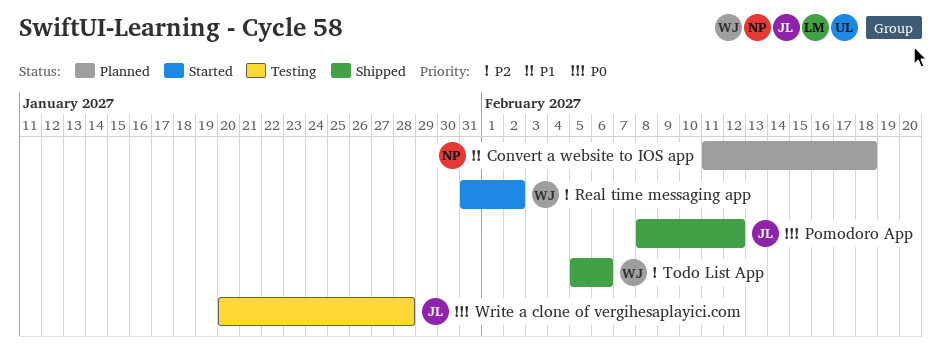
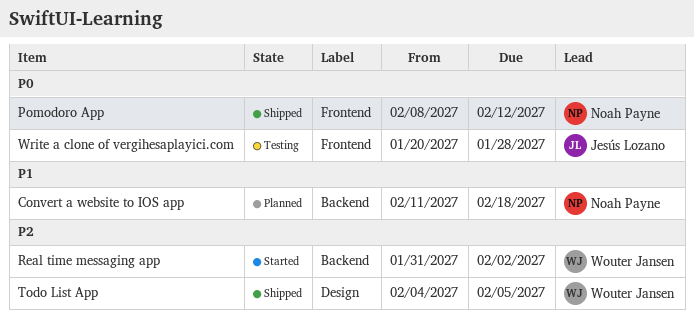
Pomodoro App, owner: Jesús Lozano -> Noah Payne
Todo List App, start: Feb 5 -> Feb 4
Todo List App, due: Feb 6 -> Feb 5

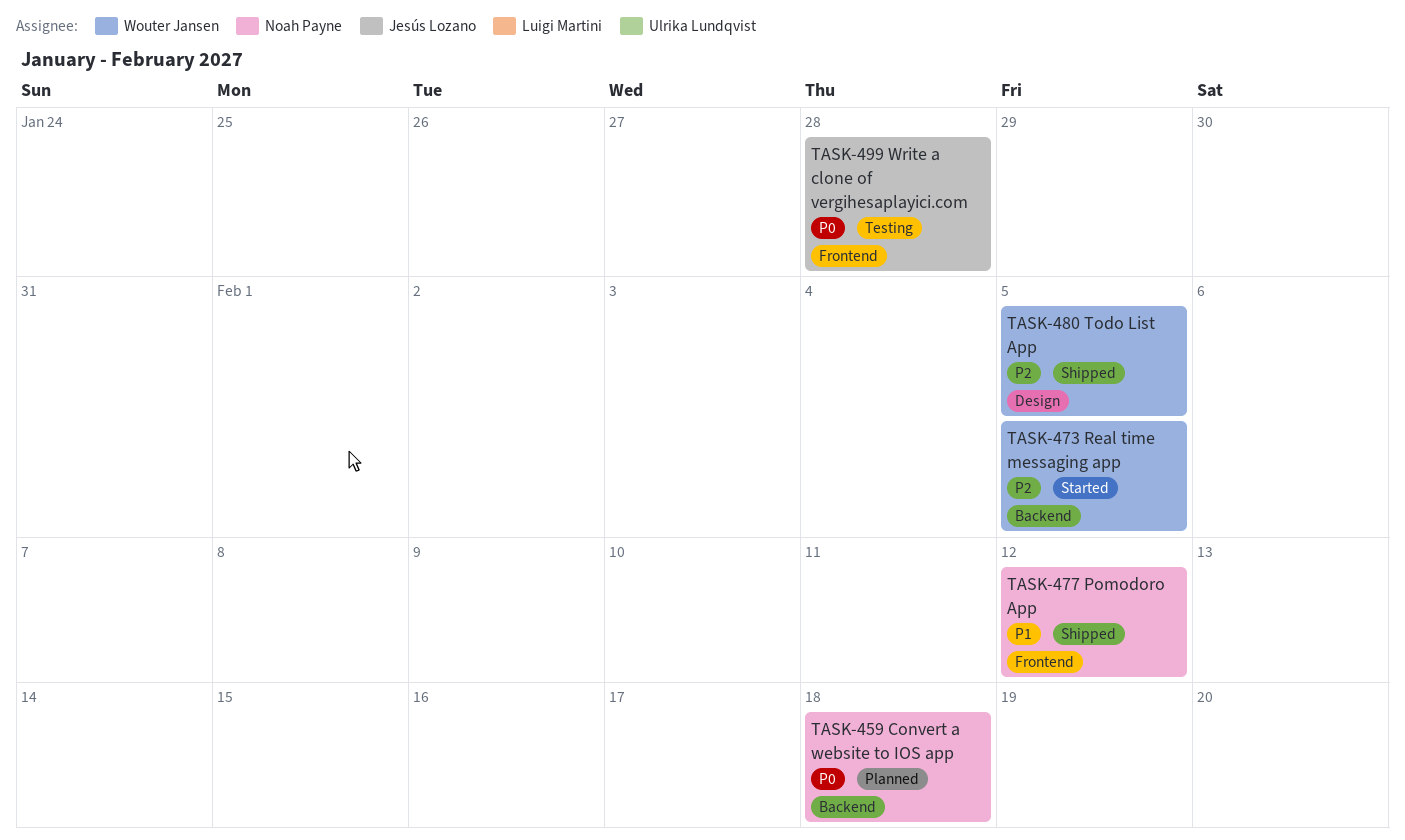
Convert a website to IOS app, priority: P1 -> P0
Pomodoro App, priority: P0 -> P1
Real time messaging app, due: Feb 2 -> Feb 5

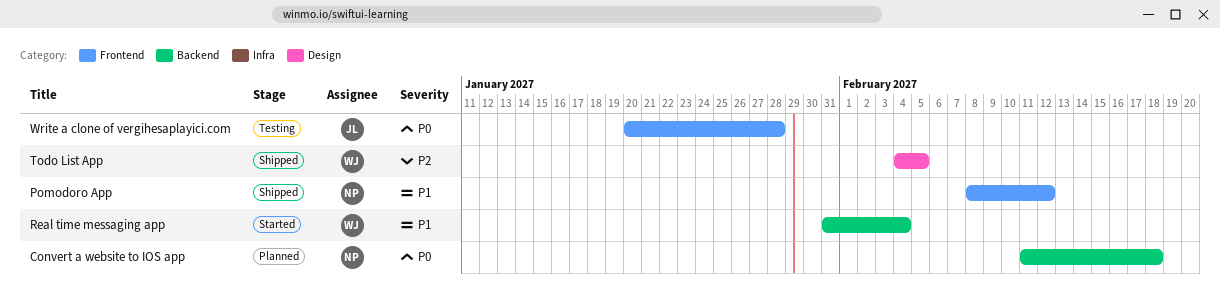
Real time messaging app, priority: P2 -> P1
Real time messaging app, due: Feb 5 -> Feb 4

